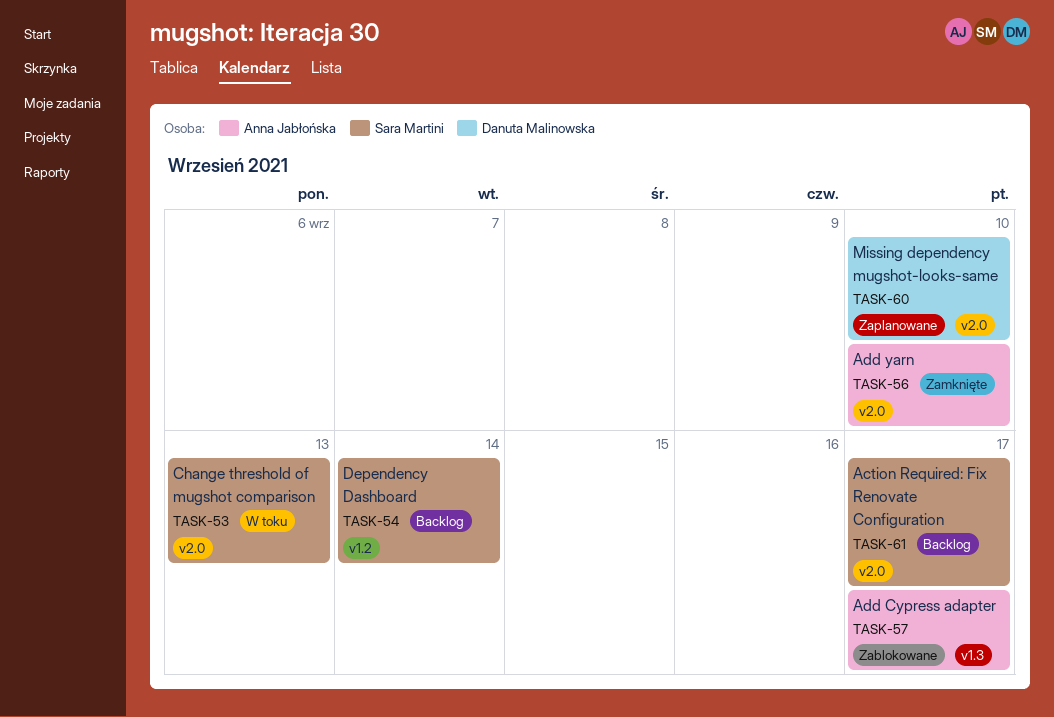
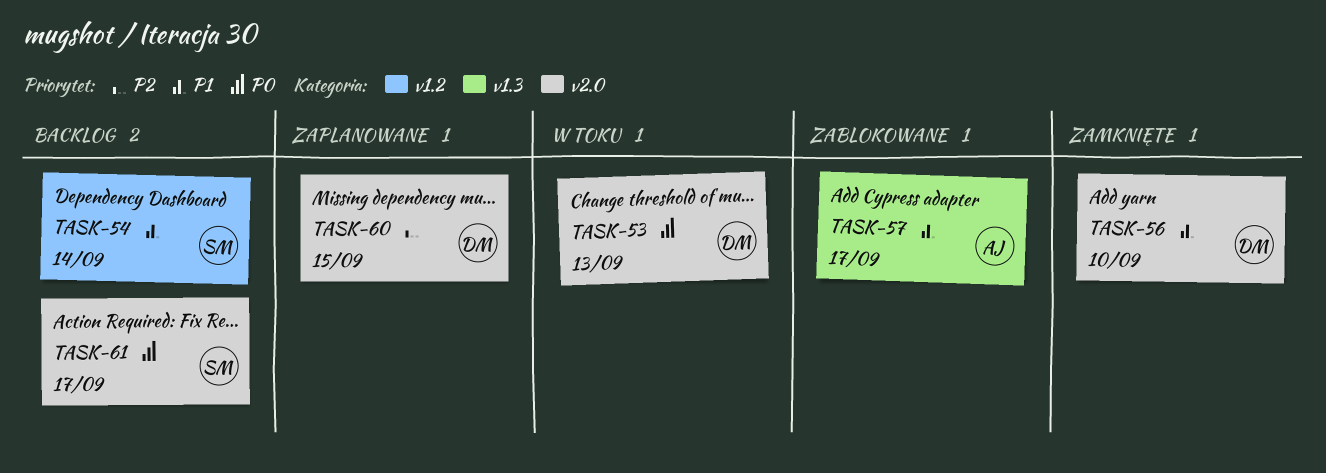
TASK-53, owner: Sara Martini -> Danuta Malinowska
TASK-56, owner: Anna Jabłońska -> Danuta Malinowska
TASK-60, due: Sep 10 -> Sep 15

